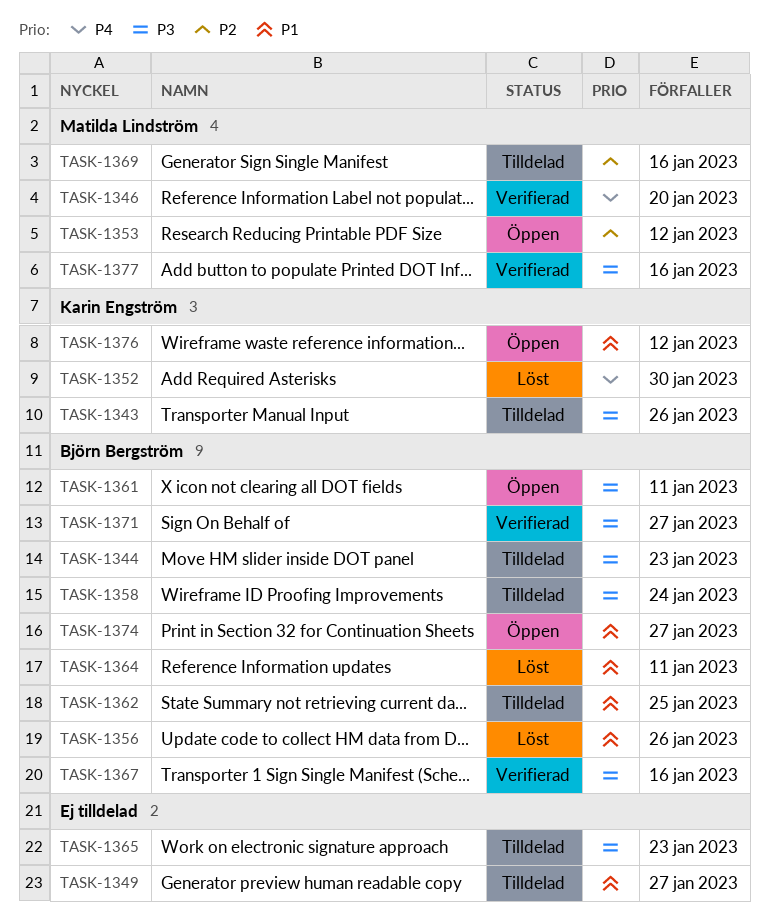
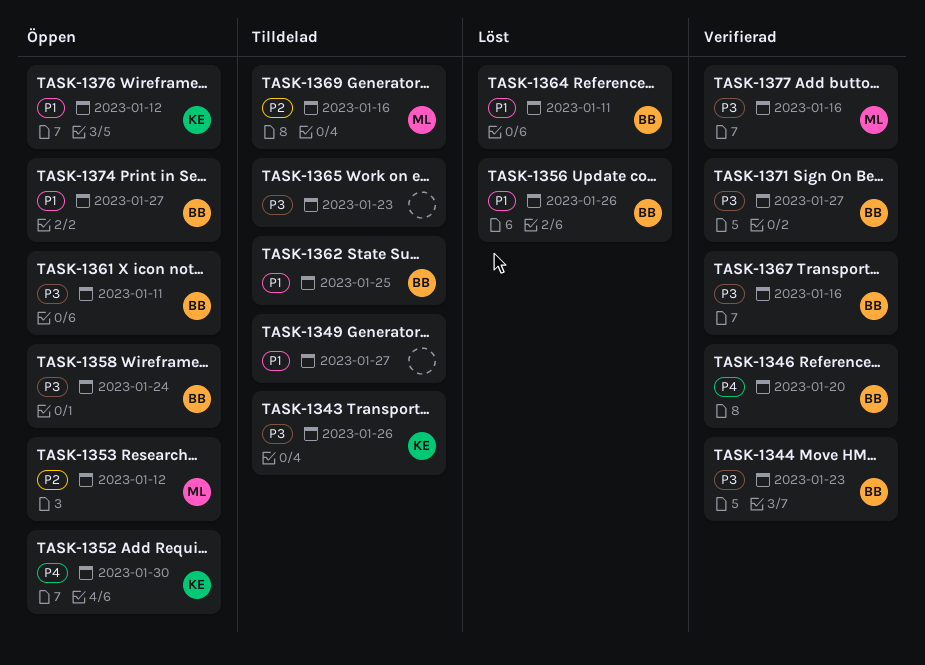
TASK-1344, status: Tilldelad -> Verifierad
TASK-1346, owner: Matilda Lindström -> Björn Bergström
TASK-1352, status: Löst -> Öppen
TASK-1358, status: Tilldelad -> Öppen

